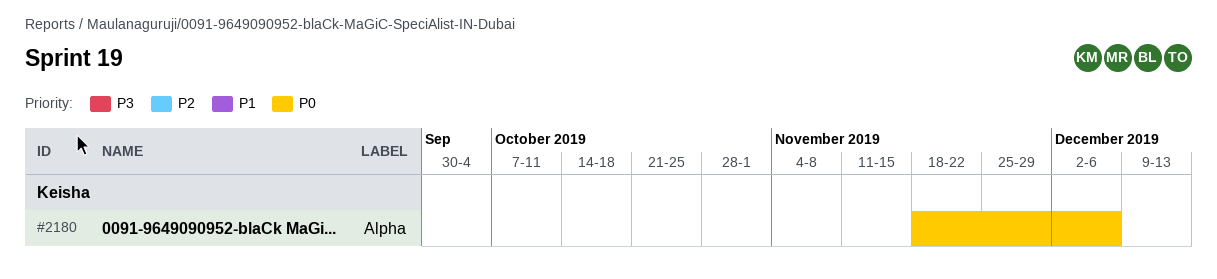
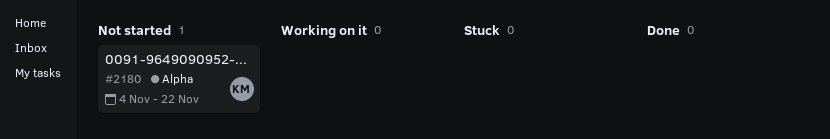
#2180, start: Nov 18 -> Nov 4
#2180, due: Dec 6 -> Nov 22

